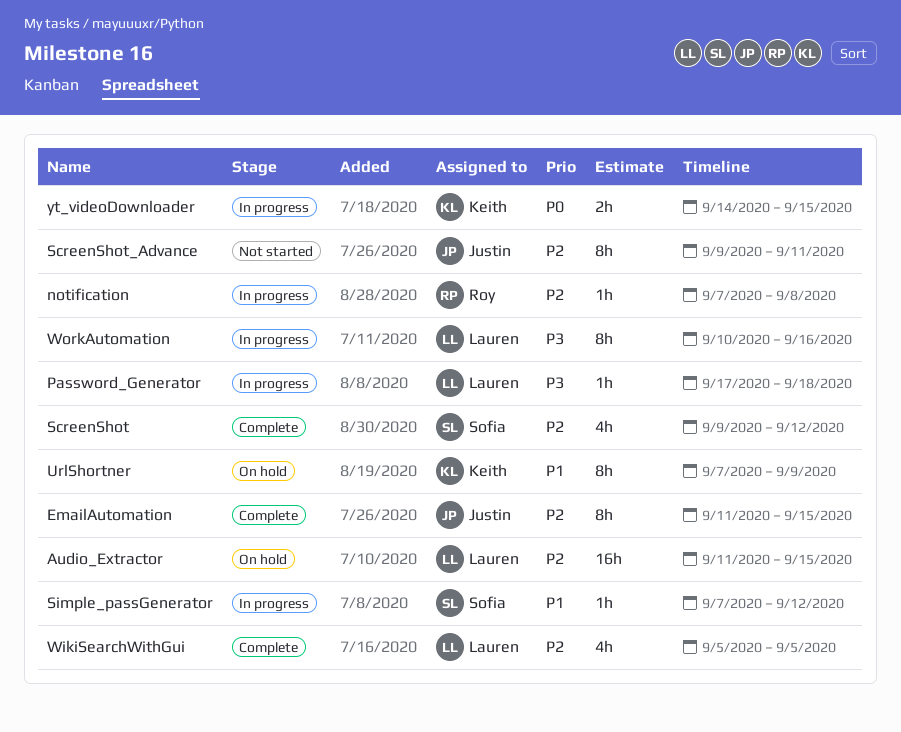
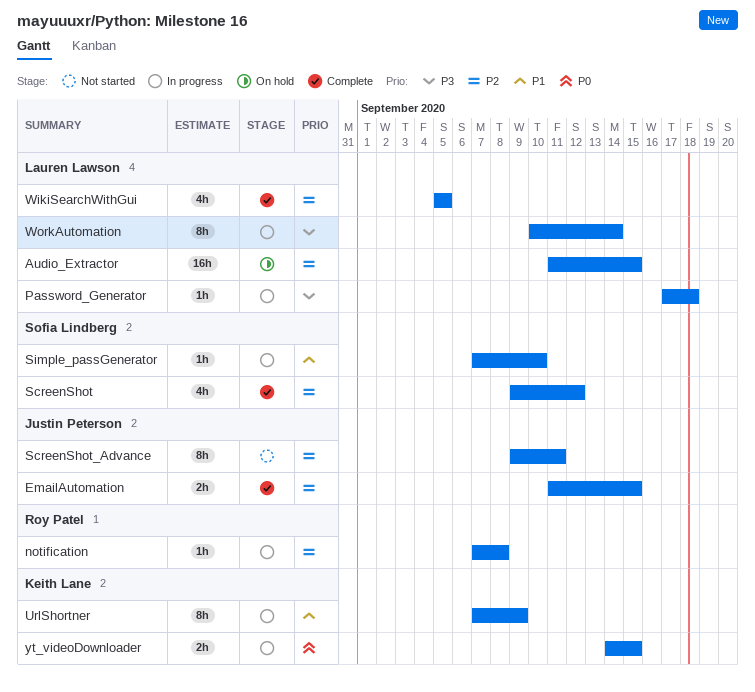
EmailAutomation, estimate: 8h -> 2h
Simple_passGenerator, due: Sep 12 -> Sep 10
UrlShortner, status: On hold -> In progress
WorkAutomation, due: Sep 16 -> Sep 14

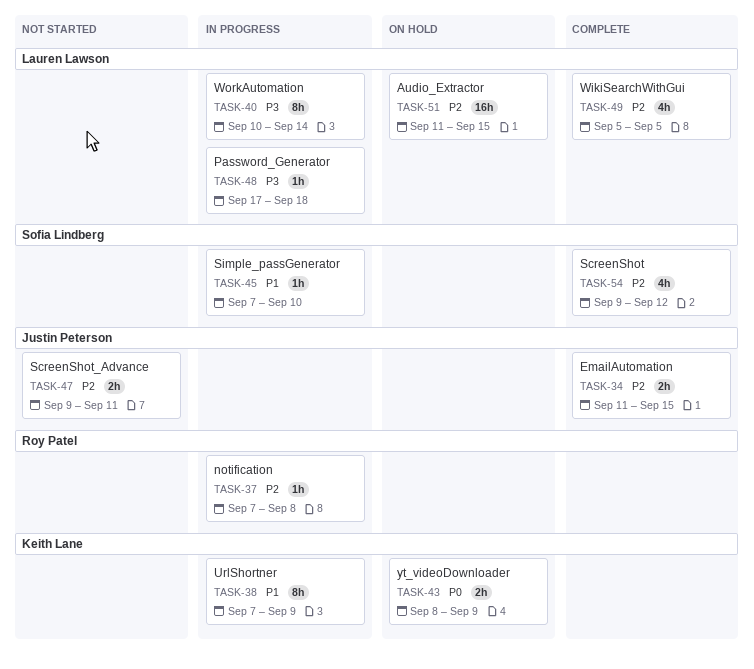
ScreenShot_Advance, estimate: 8h -> 2h
yt_videoDownloader, status: In progress -> On hold
yt_videoDownloader, start: Sep 14 -> Sep 8
yt_videoDownloader, due: Sep 15 -> Sep 9

